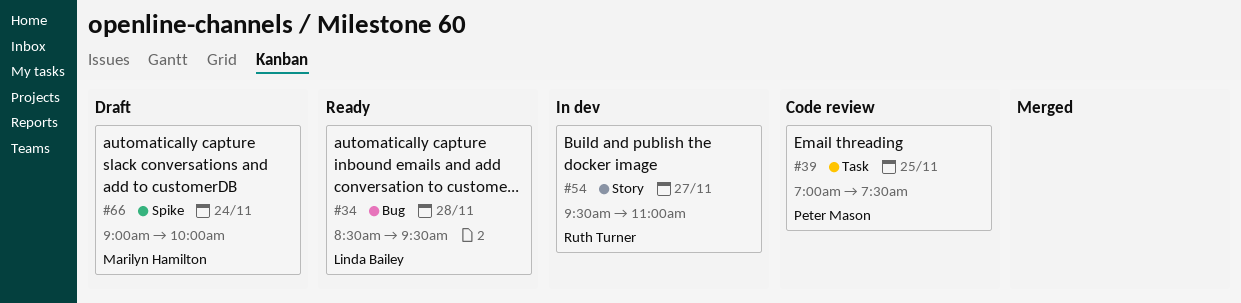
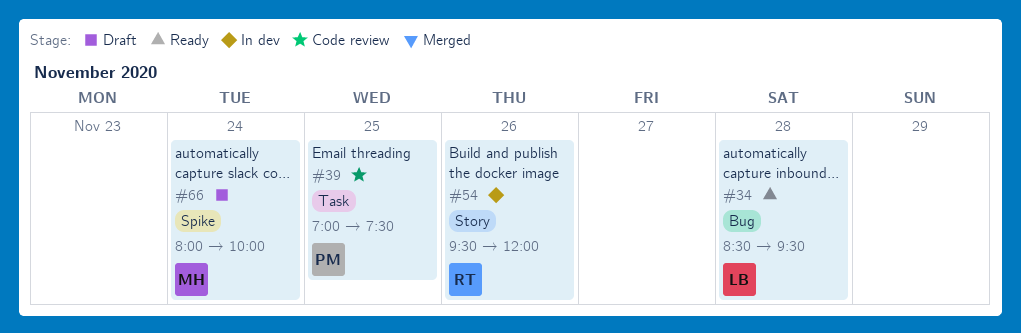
#54, day: Nov 27 -> Nov 26
#54, ends: 11:00 -> 12:00
#66, begins: 09:00 -> 08:00

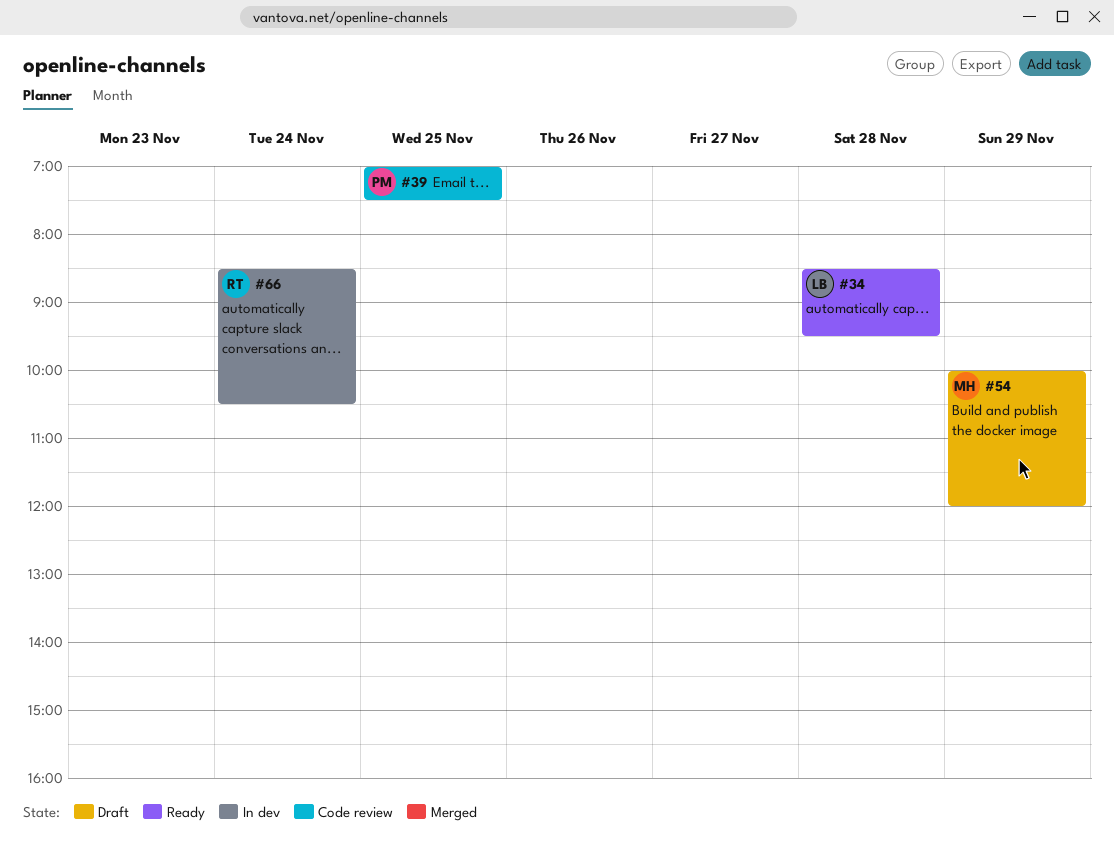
#54, status: In dev -> Draft
#54, owner: RT -> MH
#54, day: Nov 26 -> Nov 29
#54, begins: 09:30 -> 10:00
#66, status: Draft -> In dev
#66, owner: MH -> RT
#66, begins: 08:00 -> 08:30
#66, ends: 10:00 -> 10:30

